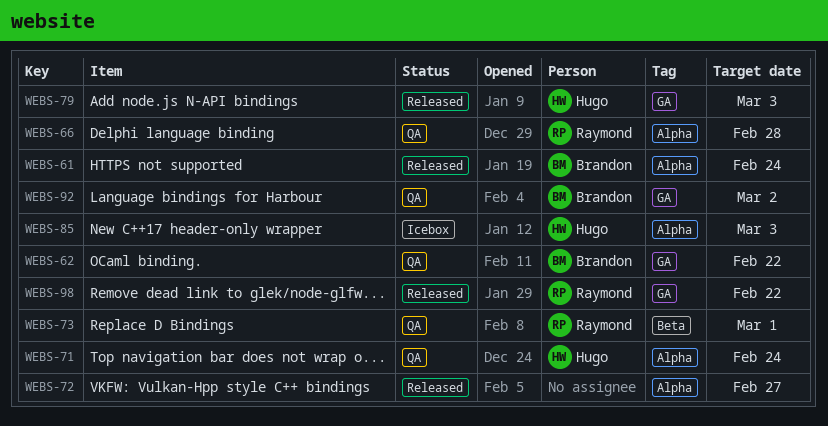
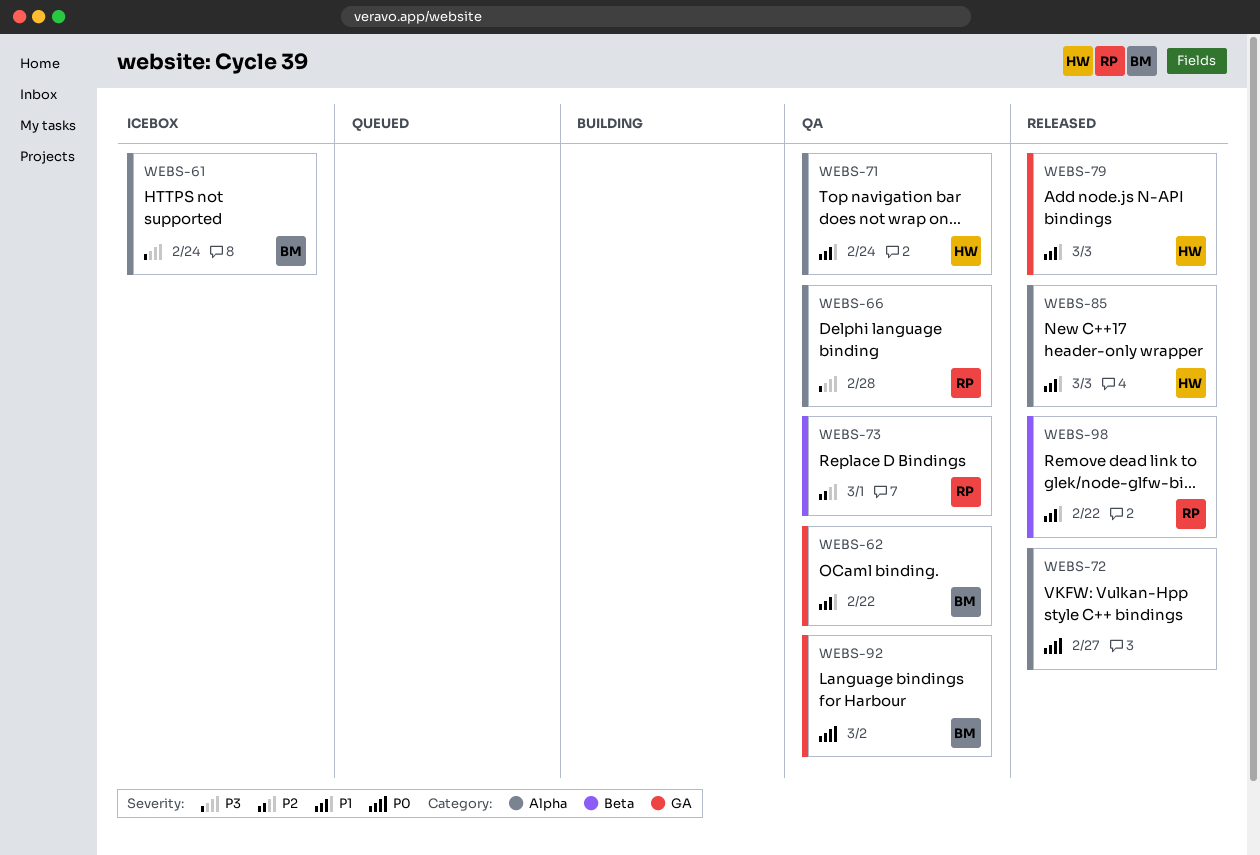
WEBS-61, status: Released -> Icebox
WEBS-85, status: Icebox -> Released
WEBS-98, label: GA -> Beta

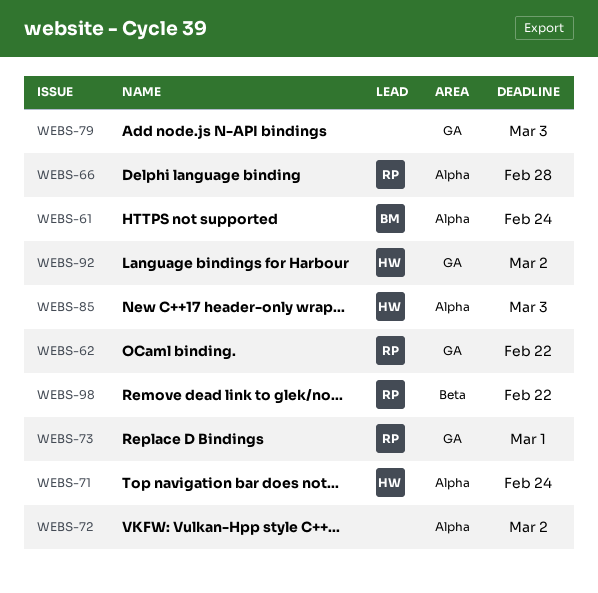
WEBS-62, owner: BM -> RP
WEBS-72, due: Feb 27 -> Mar 2
WEBS-73, label: Beta -> GA
WEBS-79, owner: HW -> none
WEBS-92, owner: BM -> HW

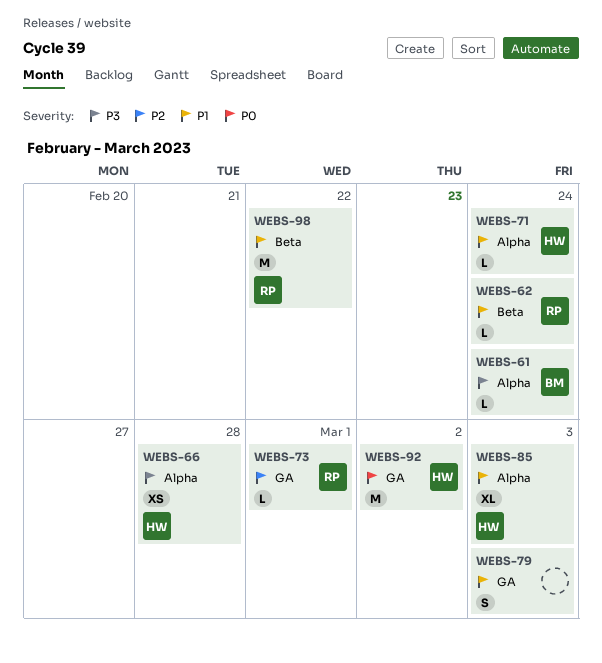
WEBS-62, label: GA -> Beta
WEBS-62, due: Feb 22 -> Feb 24
WEBS-66, owner: RP -> HW
WEBS-72: present -> none

